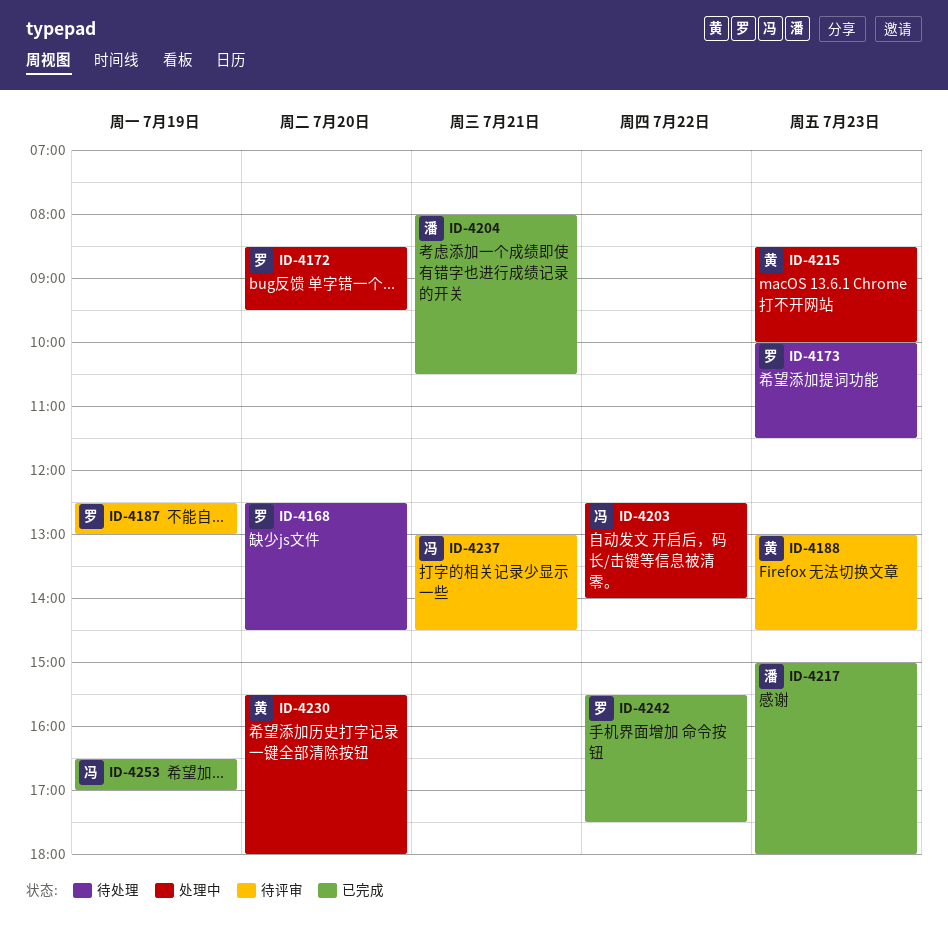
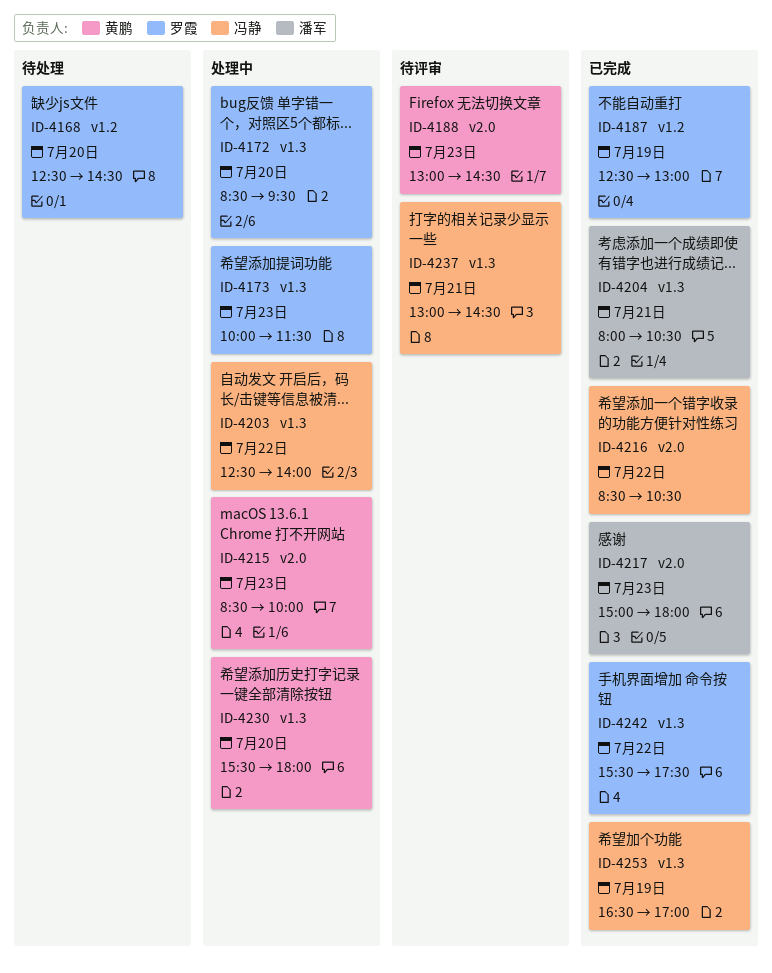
ID-4173, status: 待处理 -> 处理中
ID-4187, status: 待评审 -> 已完成
ID-4216: none -> present

